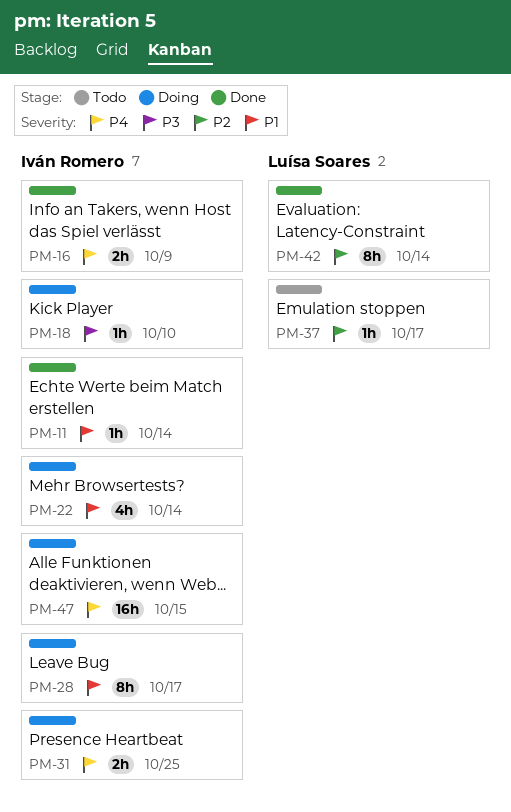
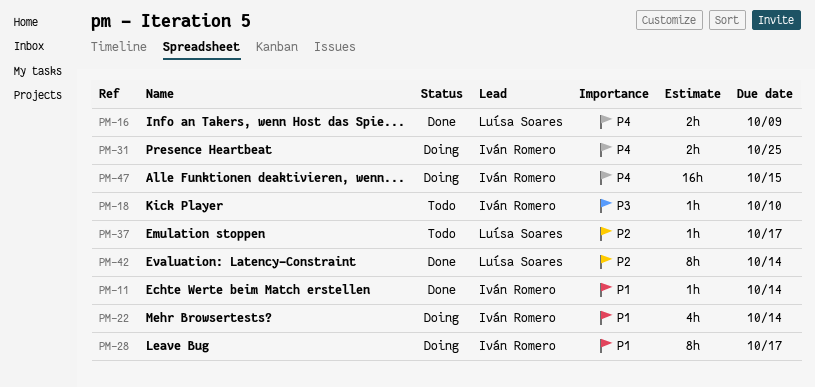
PM-16, owner: Iván Romero -> Luísa Soares
PM-18, status: Doing -> Todo

